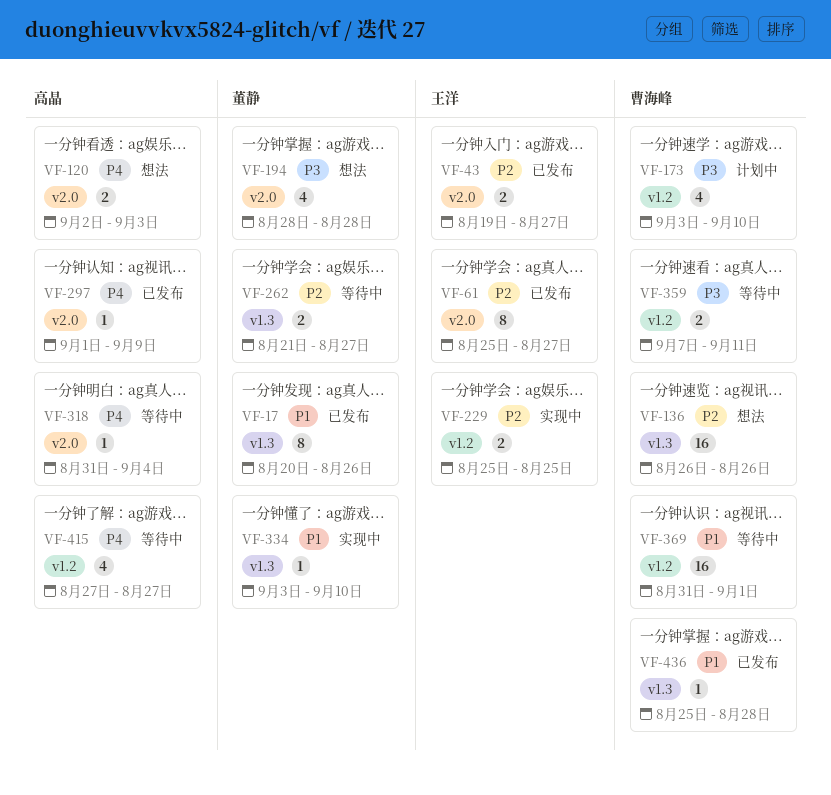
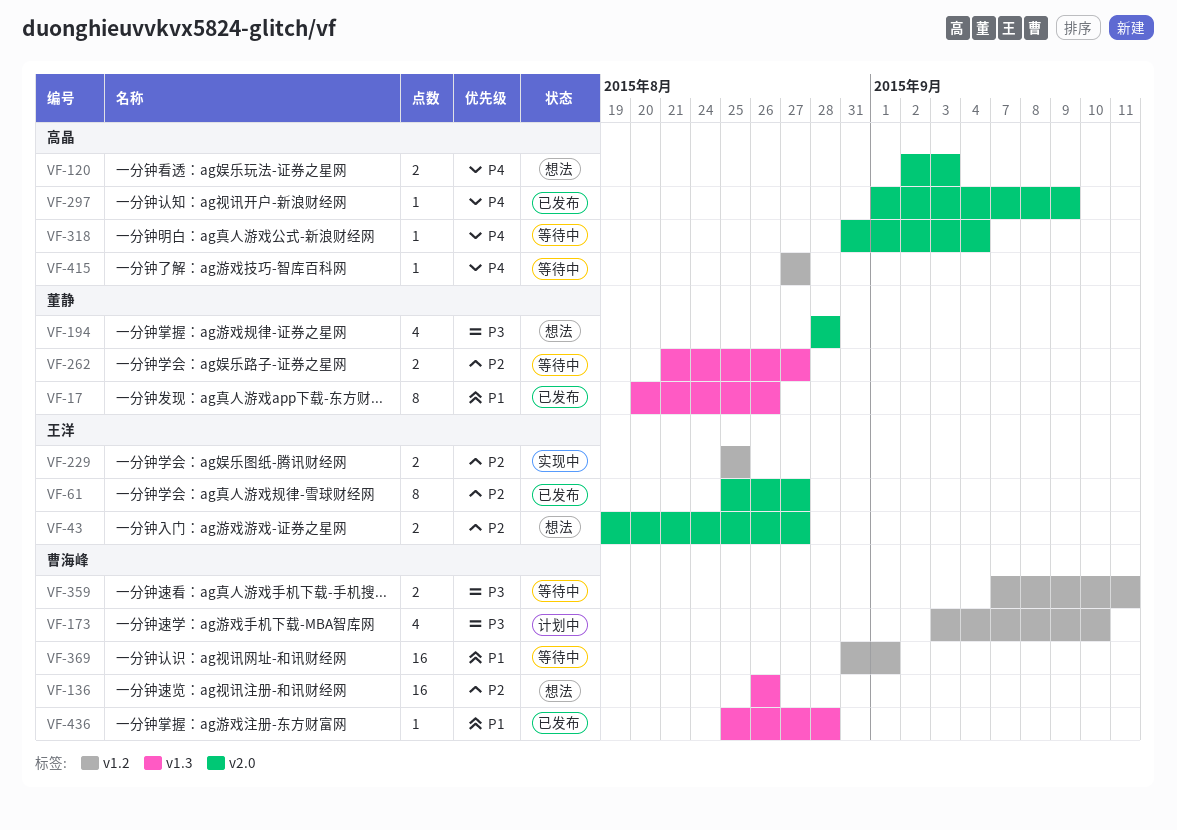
VF-43, status: 已发布 -> 想法
VF-334: present -> none
VF-415, estimate: 4 -> 1

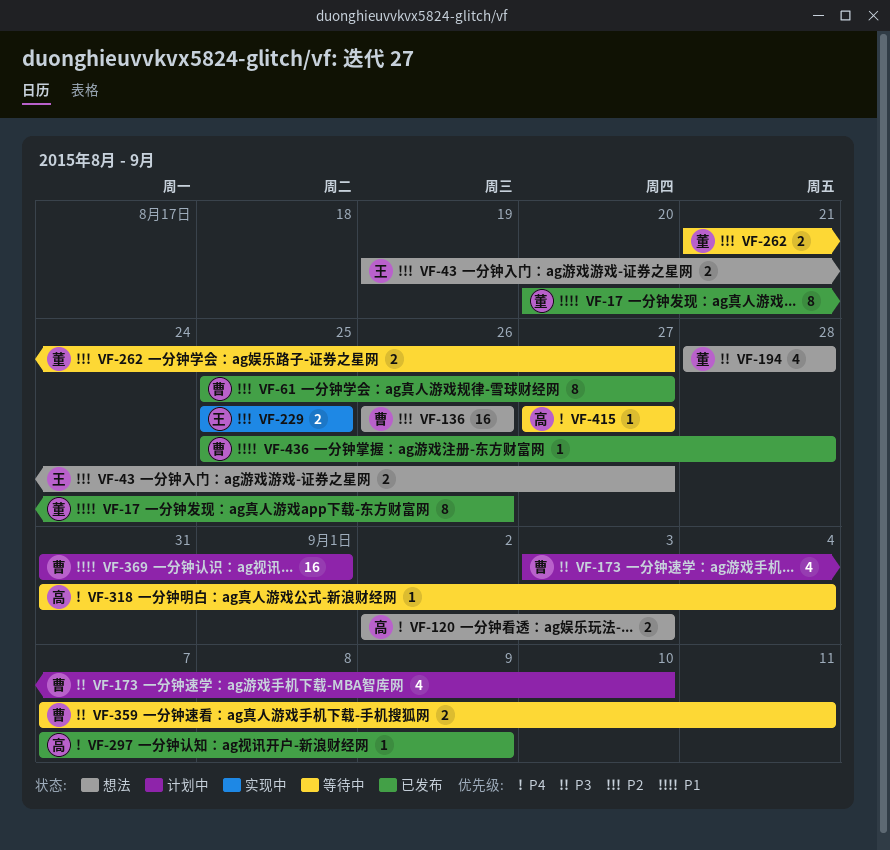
VF-61, owner: 王洋 -> 曹海峰
VF-297, start: Sep 1 -> Sep 7
VF-369, status: 等待中 -> 计划中

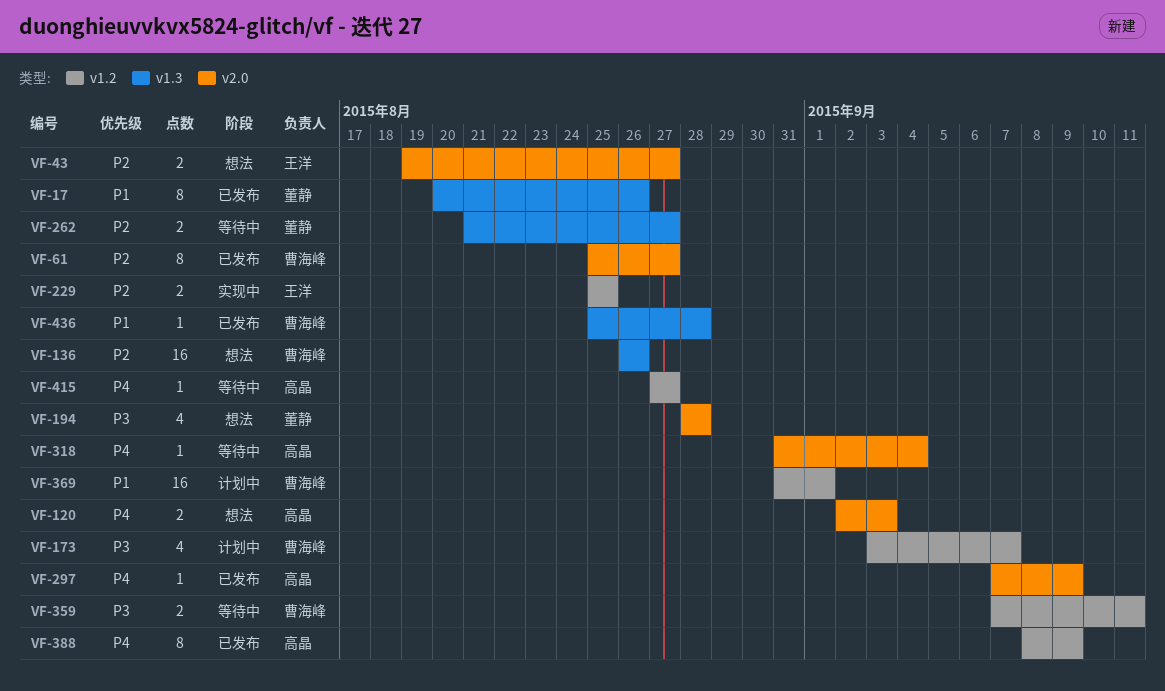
VF-173, due: Sep 10 -> Sep 7
VF-388: none -> present

